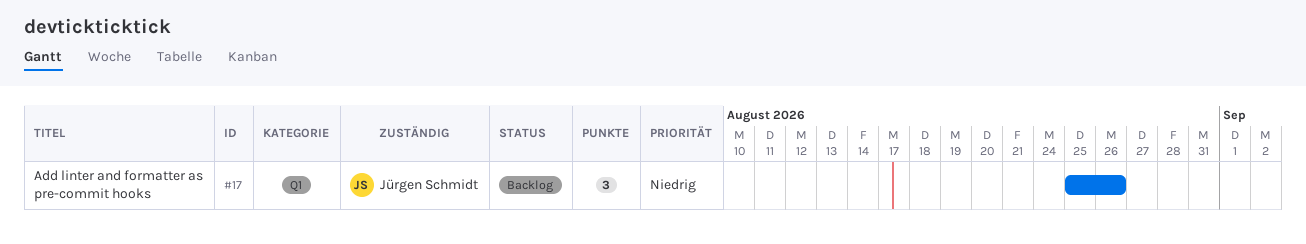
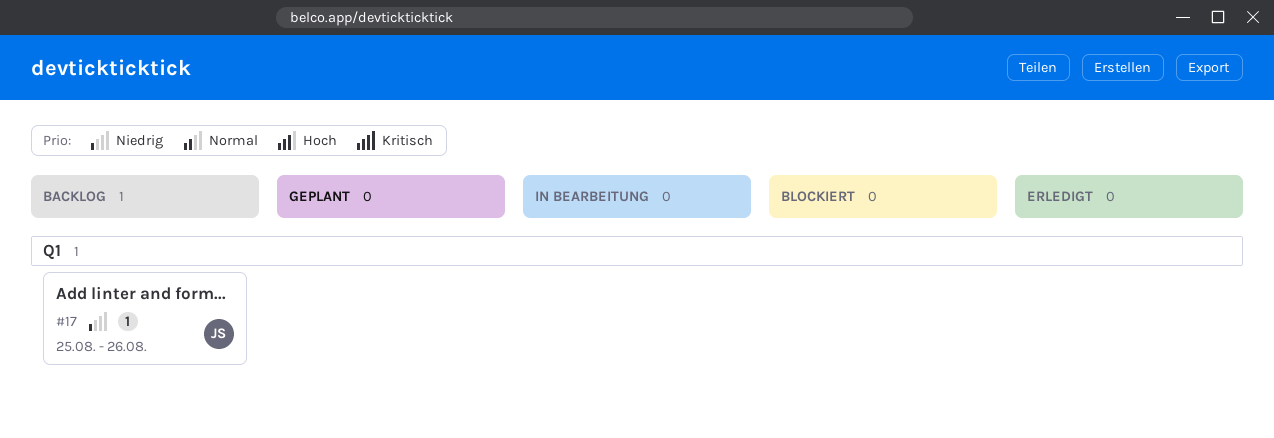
#17, estimate: 3 -> 1

